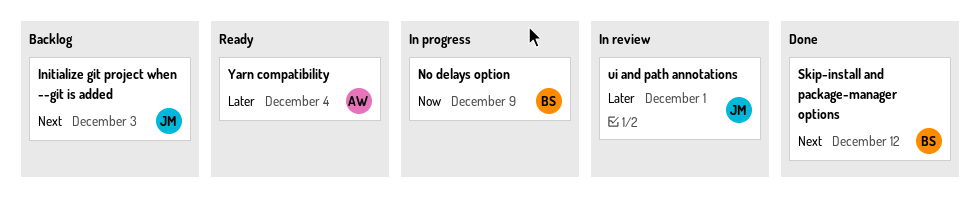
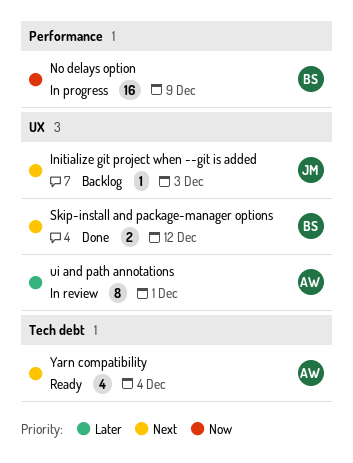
ui and path annotations, owner: JM -> AW
Yarn compatibility, priority: Later -> Next

